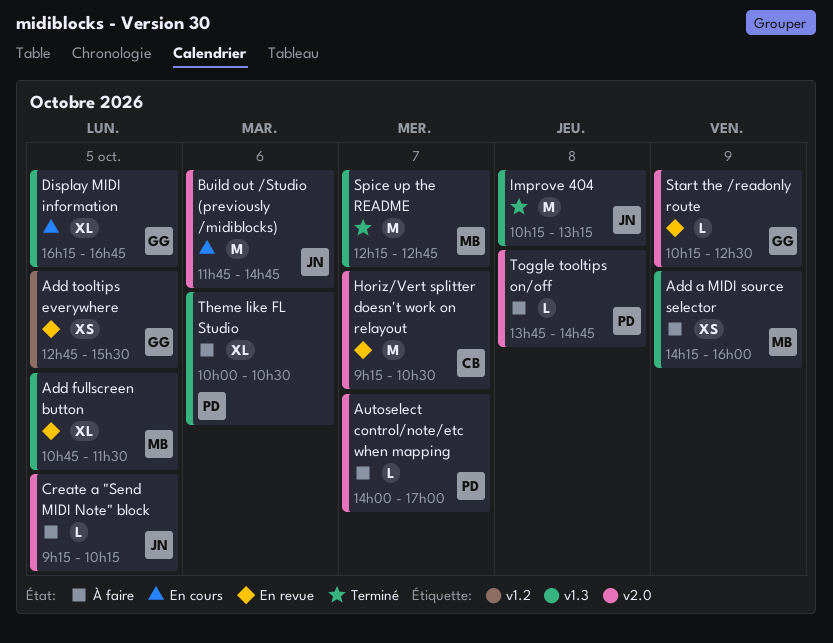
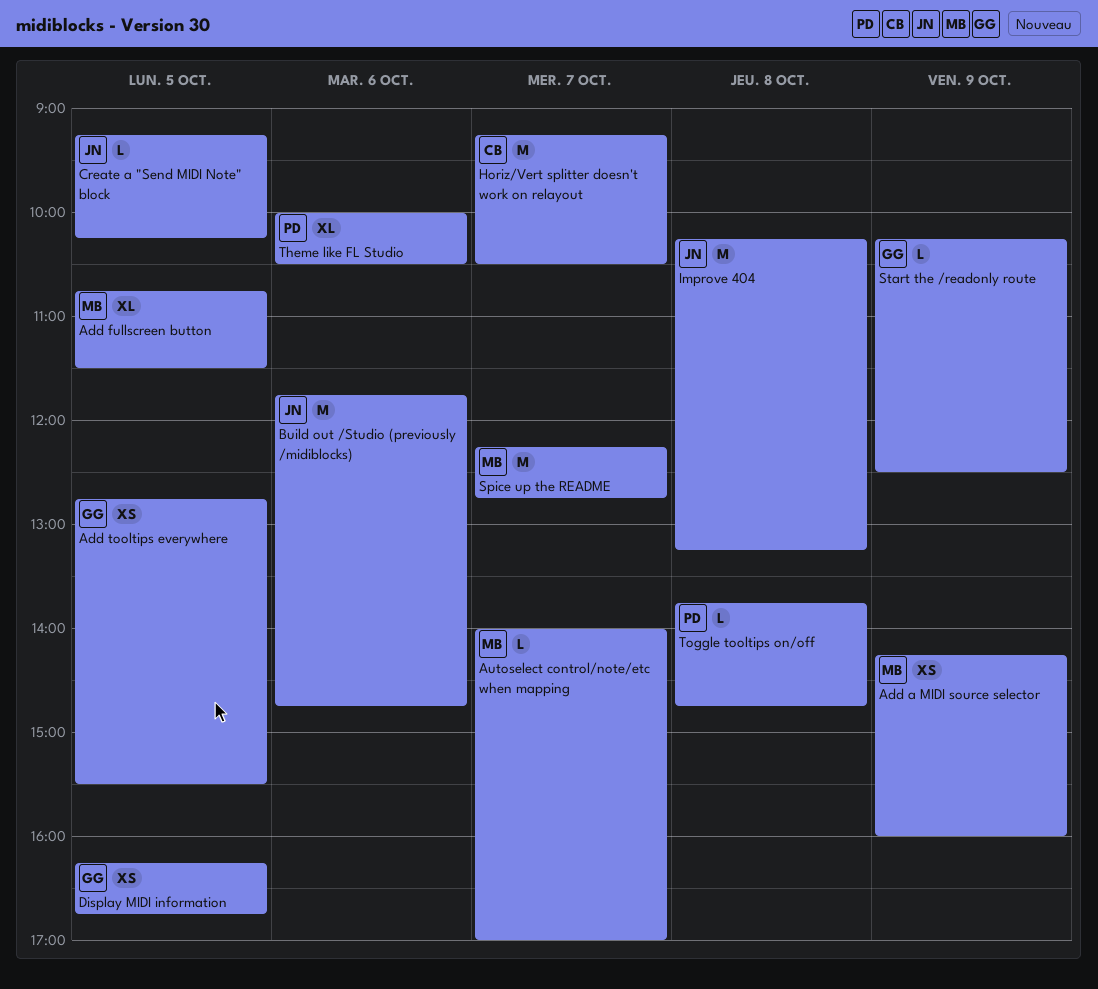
Autoselect control/note/etc when mapping, owner: PD -> MB
Display MIDI information, estimate: XL -> XS

